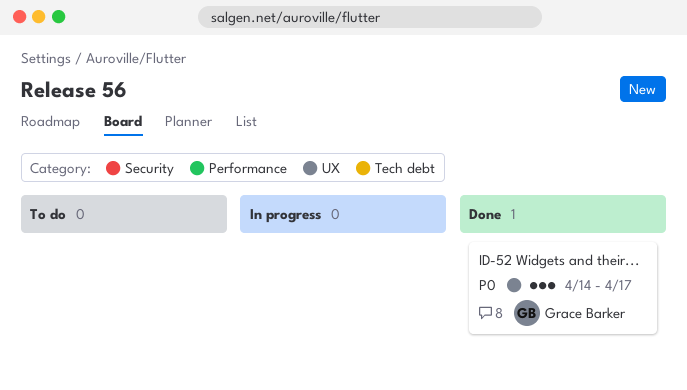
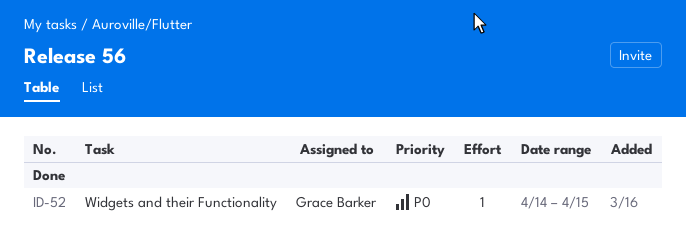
ID-52, estimate: 3 -> 1
ID-52, due: Apr 17 -> Apr 15

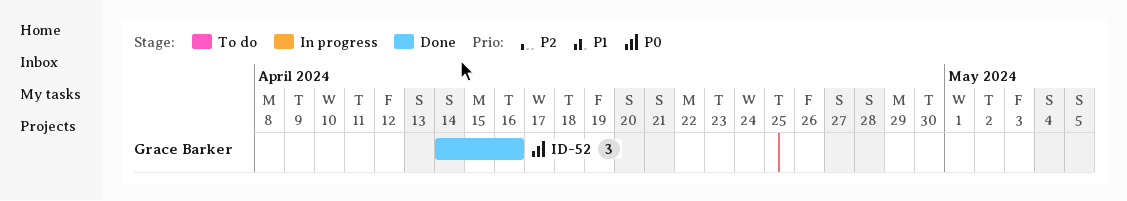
ID-52, estimate: 1 -> 3
ID-52, due: Apr 15 -> Apr 16

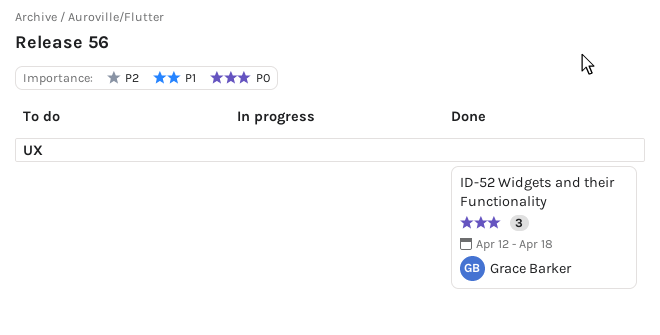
ID-52, start: Apr 14 -> Apr 12
ID-52, due: Apr 16 -> Apr 18

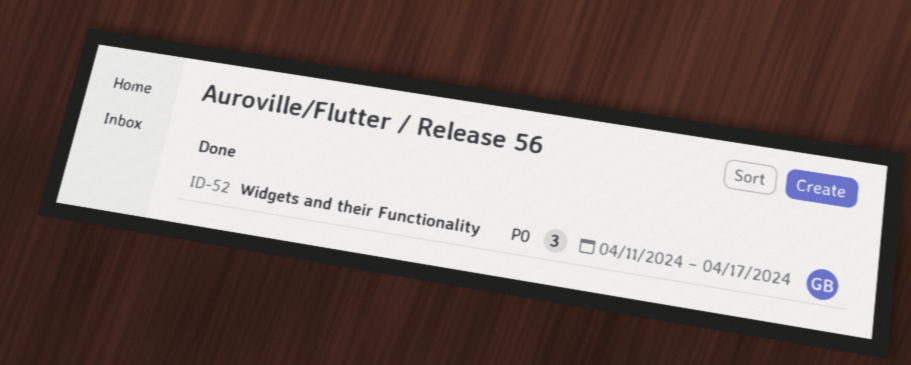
ID-52, start: Apr 12 -> Apr 11
ID-52, due: Apr 18 -> Apr 17

